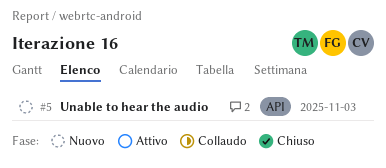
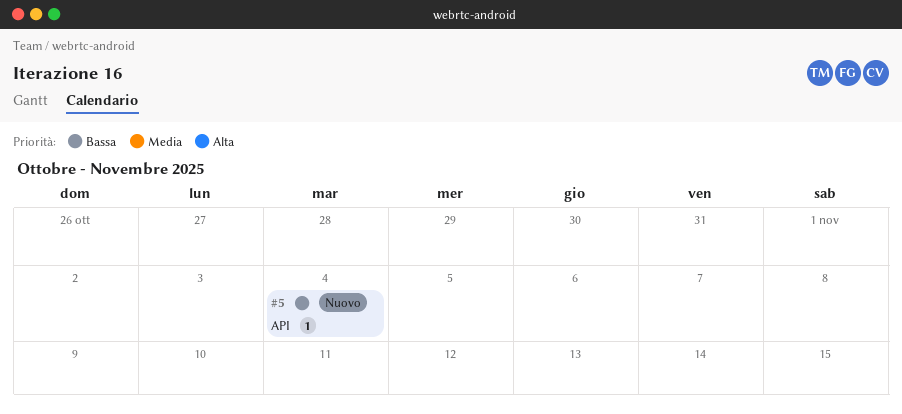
#5, due: Nov 3 -> Nov 4

